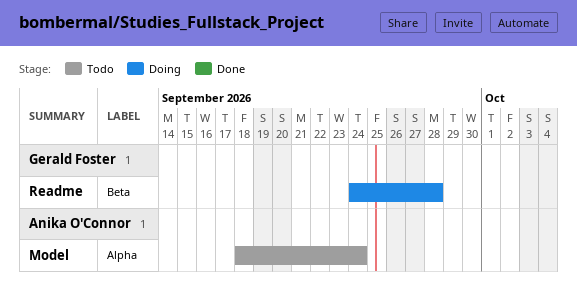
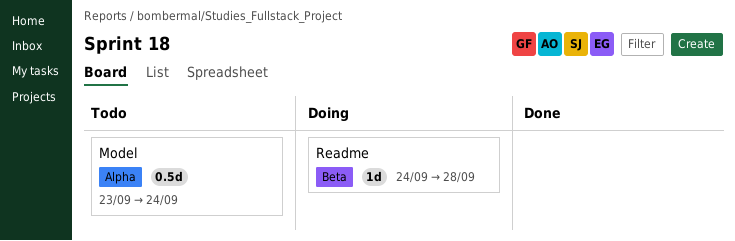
Model, start: Sep 18 -> Sep 23

